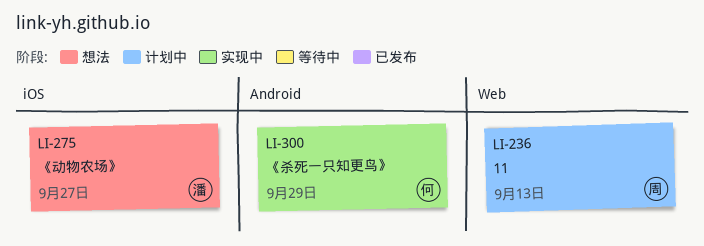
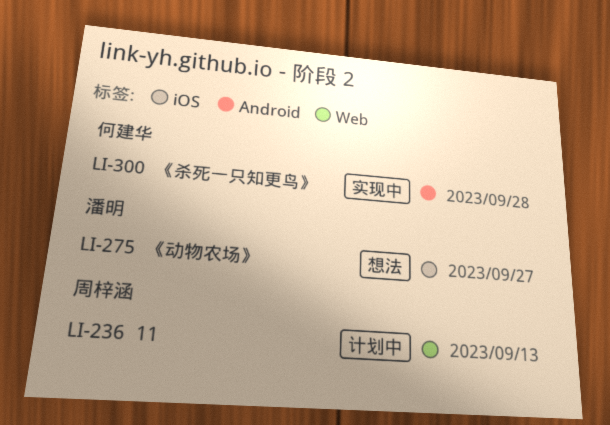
LI-300, due: Sep 29 -> Sep 28

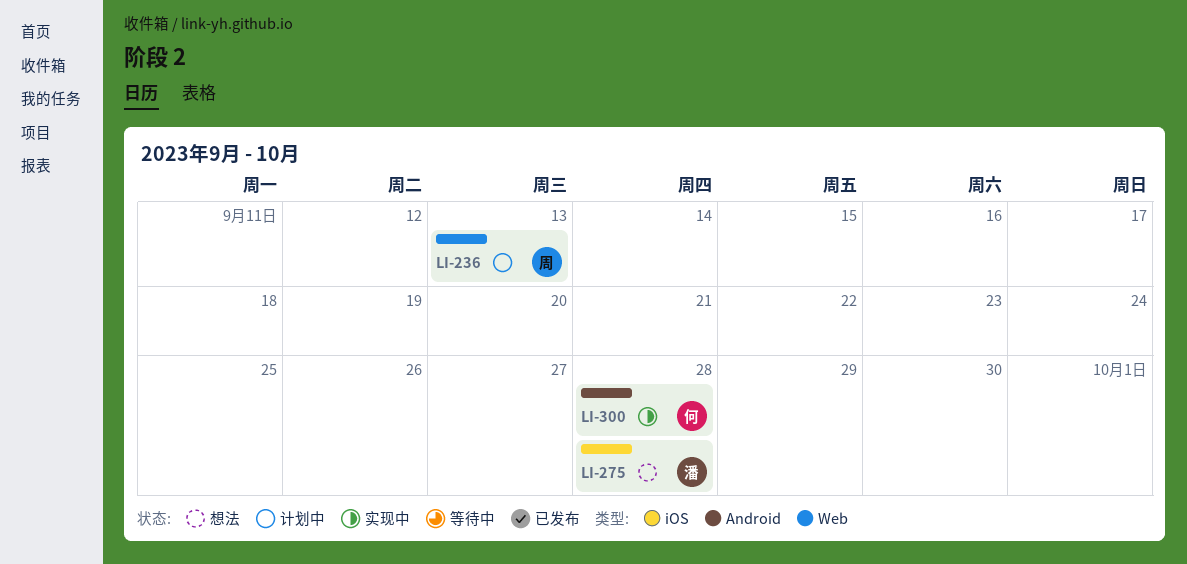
LI-275, due: Sep 27 -> Sep 28

